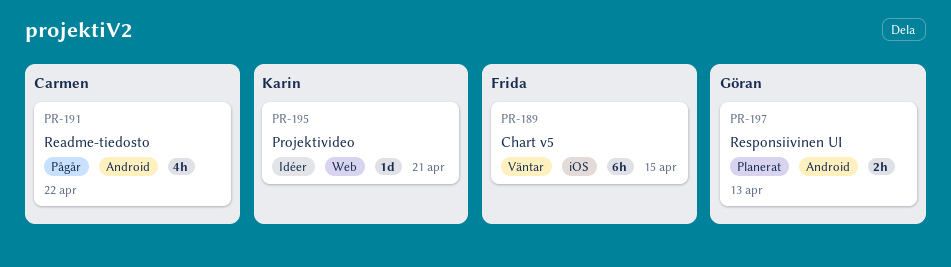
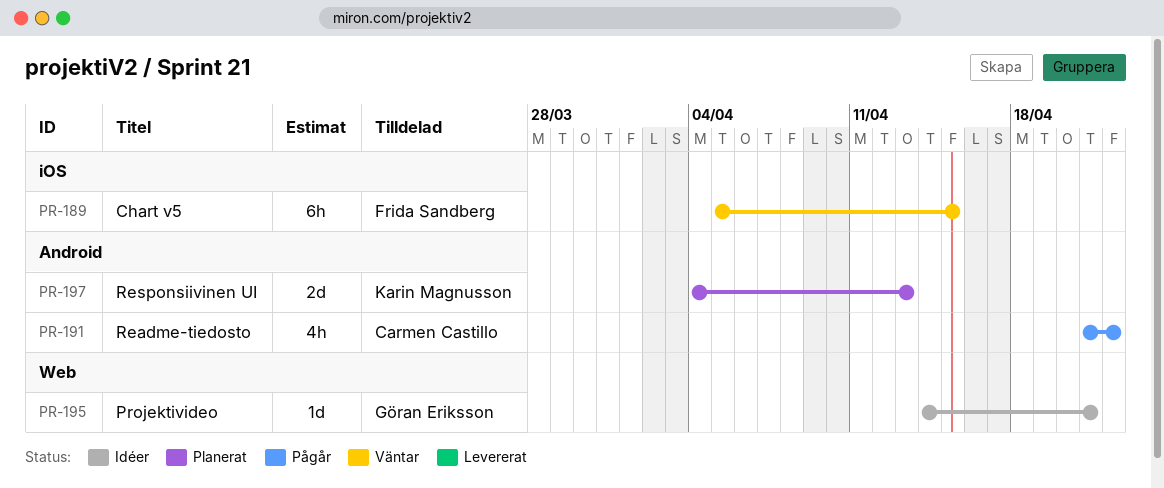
PR-195, owner: Karin Magnusson -> Göran Eriksson
PR-197, owner: Göran Eriksson -> Karin Magnusson
PR-197, estimate: 2h -> 2d

